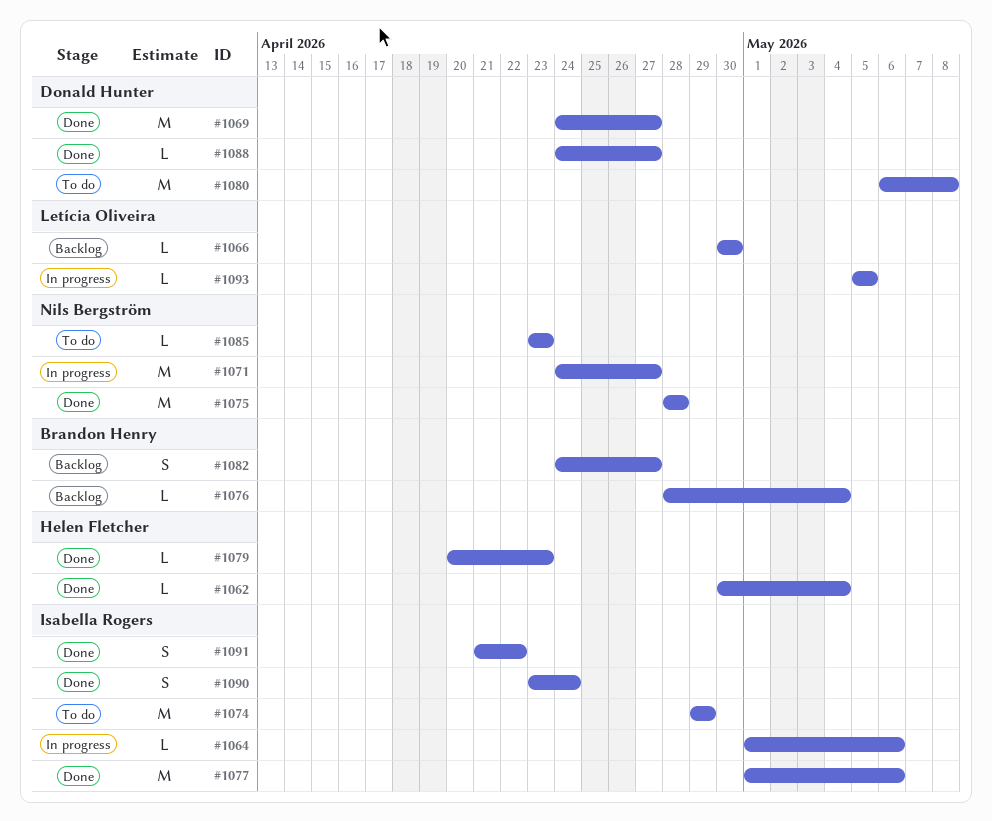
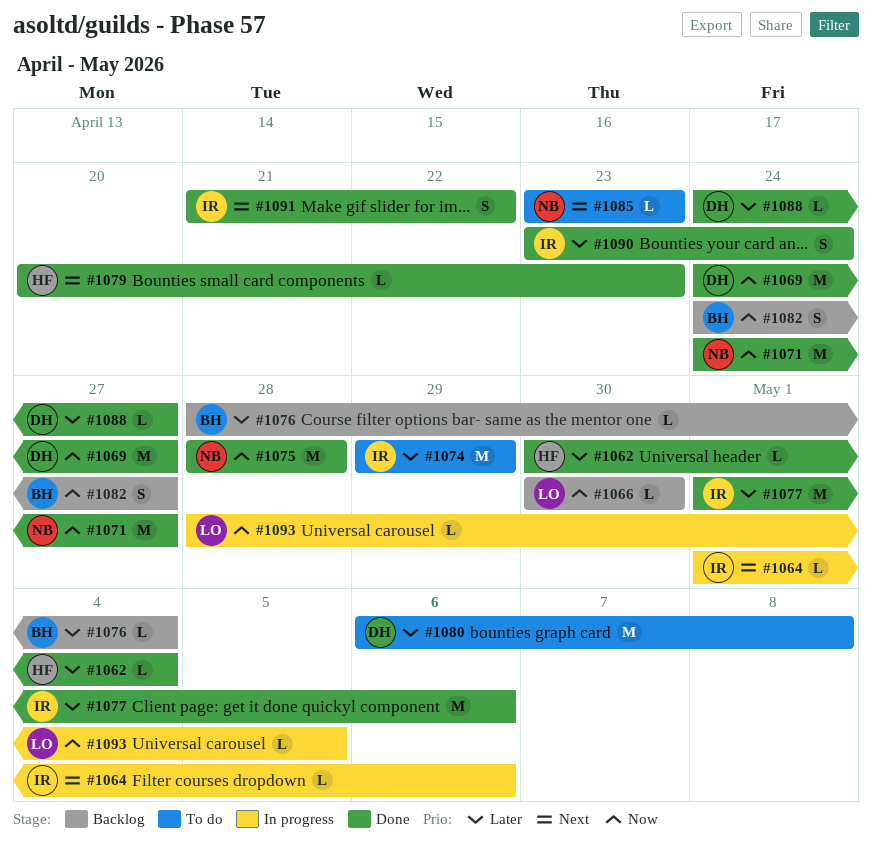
#1071, status: In progress -> Done
#1093, start: May 5 -> Apr 28

